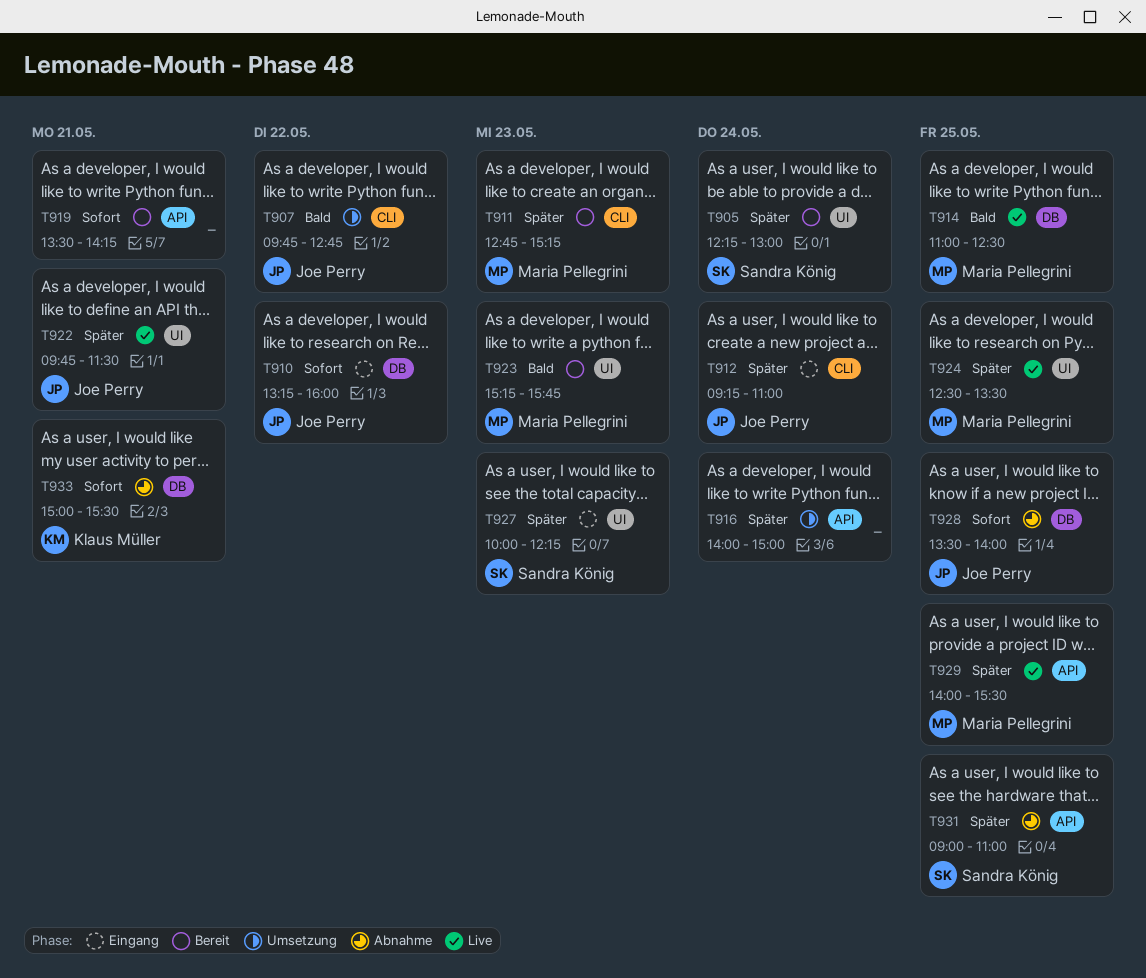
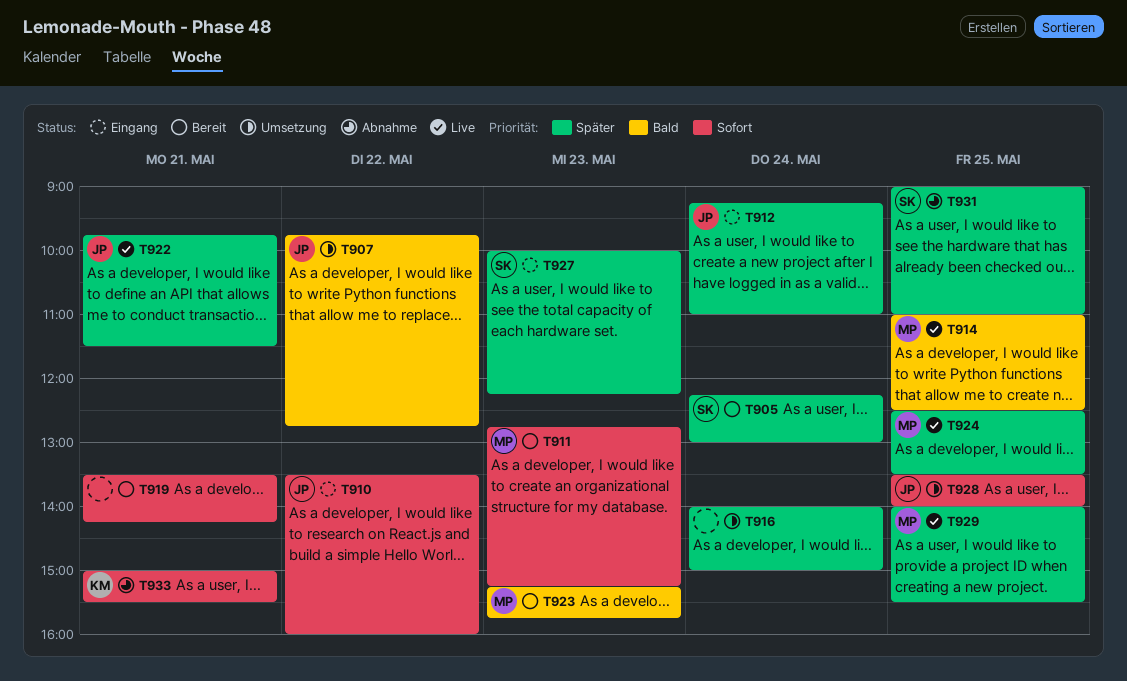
T910, begins: 13:15 -> 13:30
T911, priority: Später -> Sofort
T928, status: Abnahme -> Umsetzung

